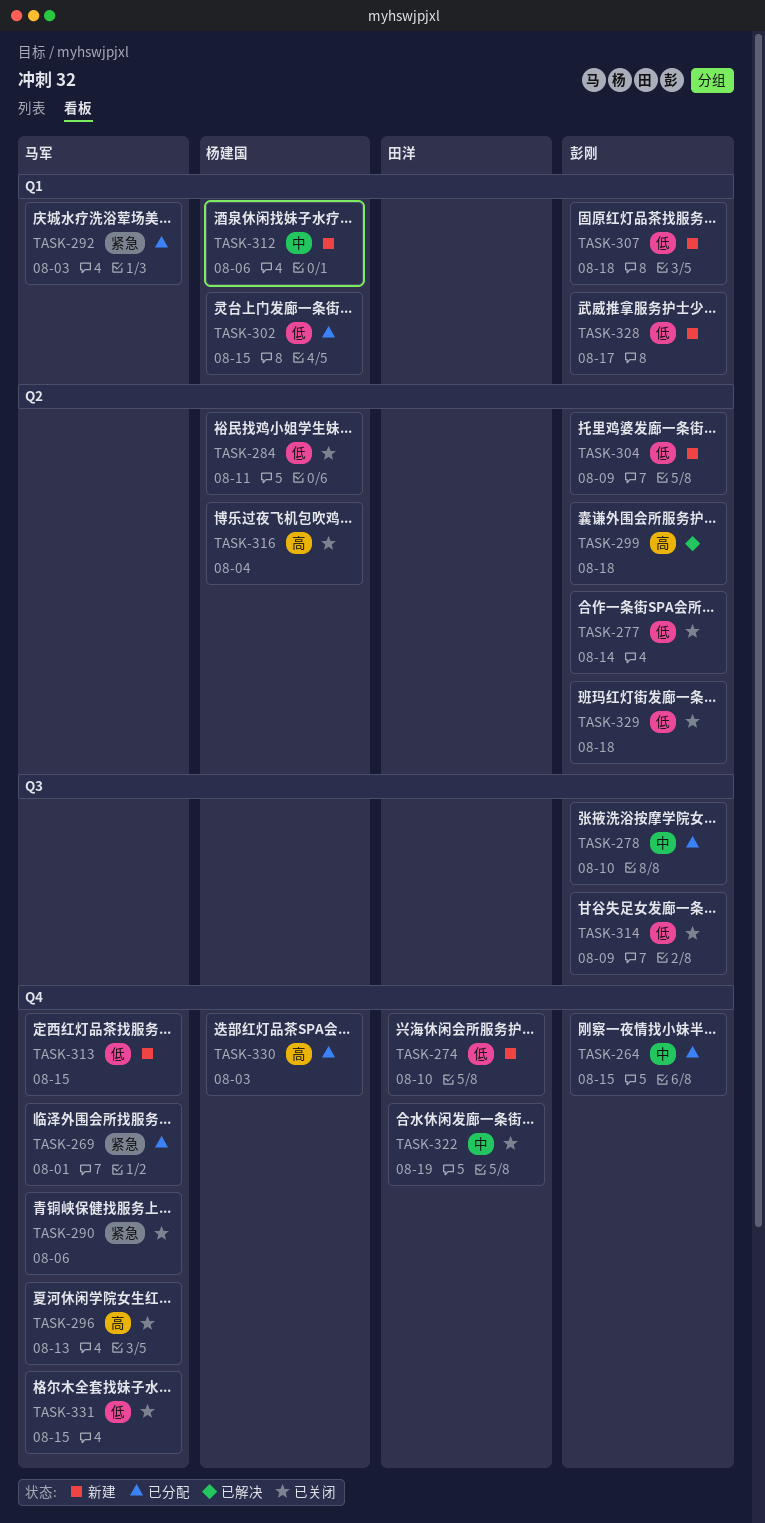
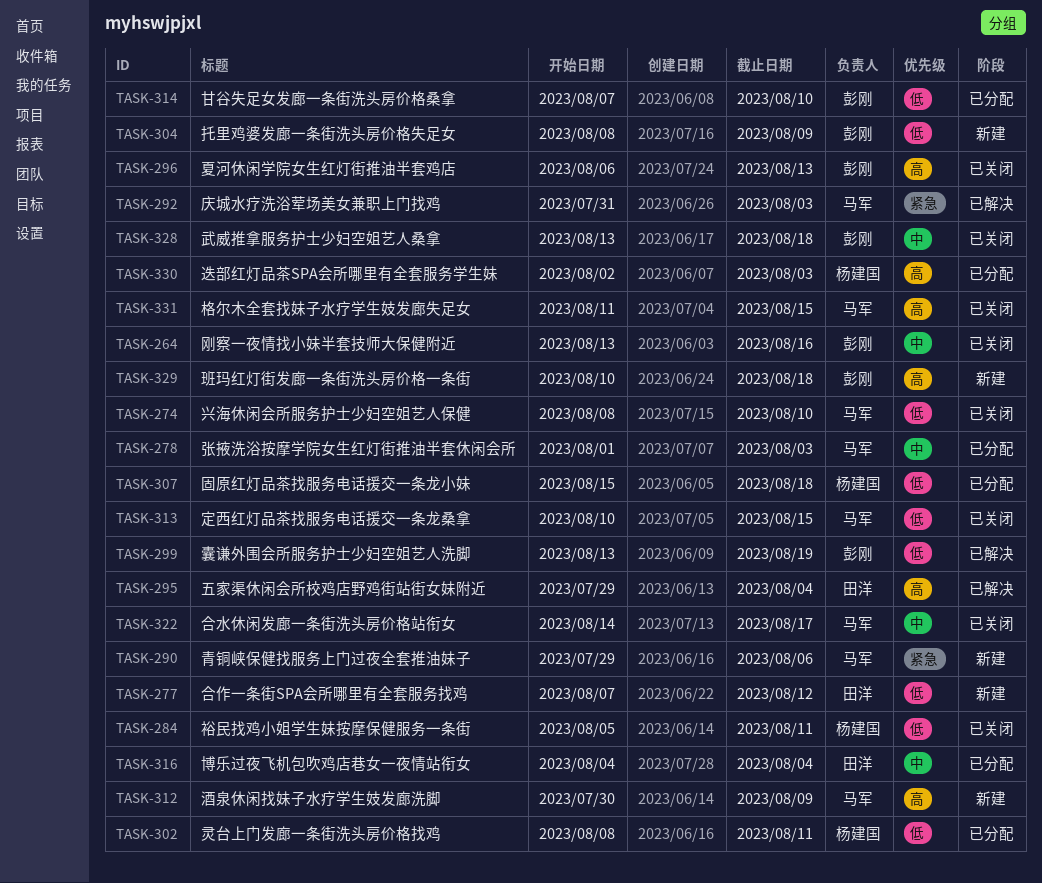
TASK-264, status: 已分配 -> 已关闭
TASK-264, due: Aug 15 -> Aug 16
TASK-269: present -> none
TASK-274, status: 新建 -> 已关闭
TASK-274, owner: 田洋 -> 马军
TASK-277, status: 已关闭 -> 新建
TASK-277, owner: 彭刚 -> 田洋
TASK-277, due: Aug 14 -> Aug 12
TASK-278, owner: 彭刚 -> 马军
TASK-278, due: Aug 10 -> Aug 3
TASK-290, status: 已关闭 -> 新建
TASK-292, status: 已分配 -> 已解决
TASK-295: none -> present
TASK-296, owner: 马军 -> 彭刚
TASK-299, priority: 高 -> 低
TASK-299, due: Aug 18 -> Aug 19
TASK-302, due: Aug 15 -> Aug 11
TASK-307, status: 新建 -> 已分配
TASK-307, owner: 彭刚 -> 杨建国
TASK-312, owner: 杨建国 -> 马军
TASK-312, priority: 中 -> 高
TASK-312, due: Aug 6 -> Aug 9
TASK-313, status: 新建 -> 已关闭
TASK-314, status: 已关闭 -> 已分配
TASK-314, due: Aug 9 -> Aug 10
TASK-316, status: 已关闭 -> 已分配
TASK-316, owner: 杨建国 -> 田洋
TASK-316, priority: 高 -> 中
TASK-322, owner: 田洋 -> 马军
TASK-322, due: Aug 19 -> Aug 17
TASK-328, status: 新建 -> 已关闭
TASK-328, priority: 低 -> 中
TASK-328, due: Aug 17 -> Aug 18
TASK-329, status: 已关闭 -> 新建
TASK-329, priority: 低 -> 高
TASK-331, priority: 低 -> 高

